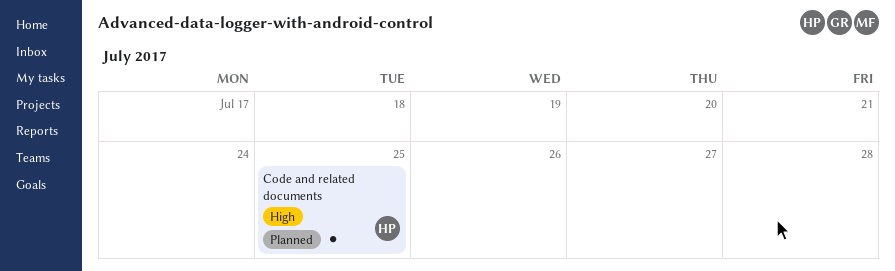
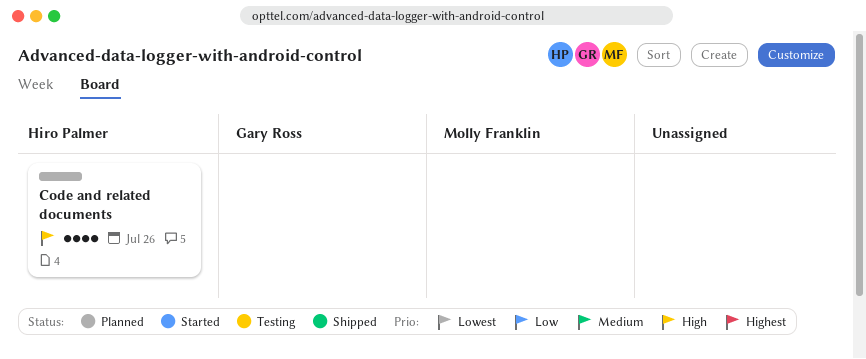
Code and related documents, estimate: 1 -> 4
Code and related documents, due: Jul 25 -> Jul 26

